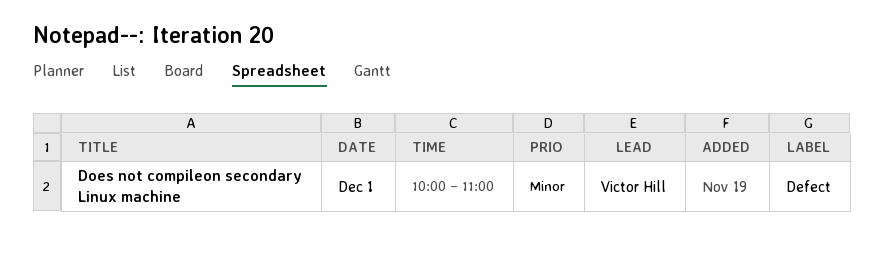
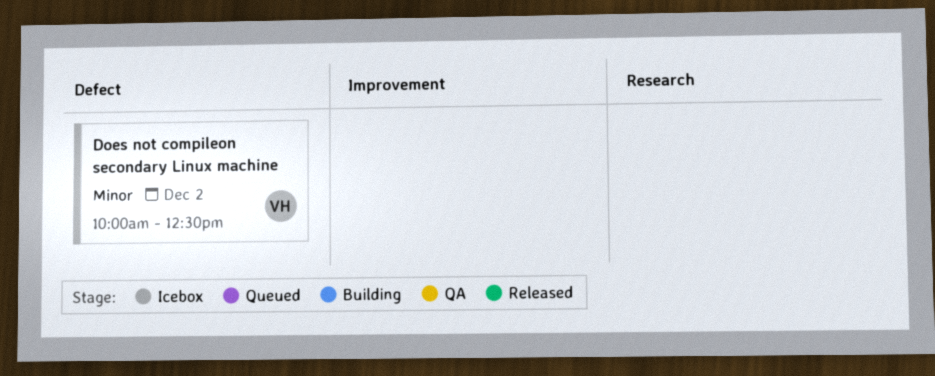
Does not compileon secondary Linux machine, day: Dec 1 -> Dec 2
Does not compileon secondary Linux machine, ends: 11:00 -> 12:30

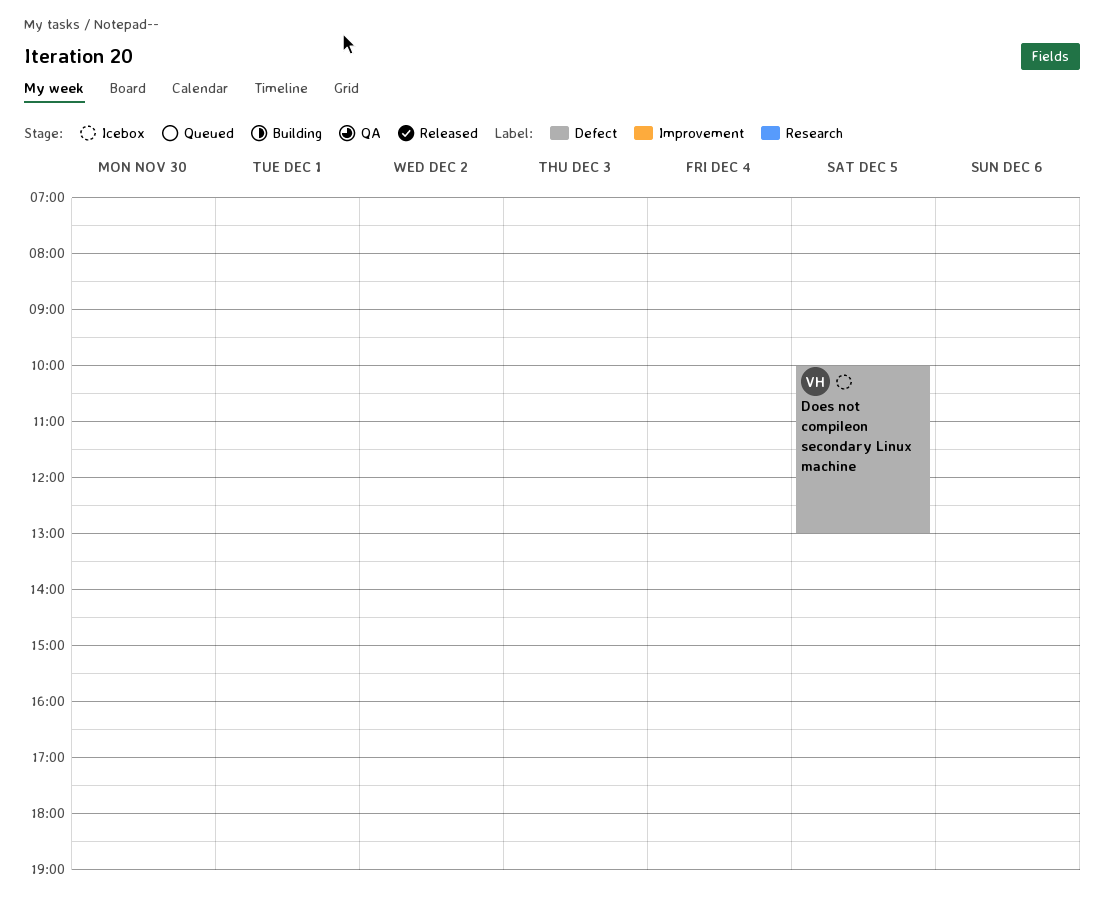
Does not compileon secondary Linux machine, day: Dec 2 -> Dec 5
Does not compileon secondary Linux machine, ends: 12:30 -> 13:00

